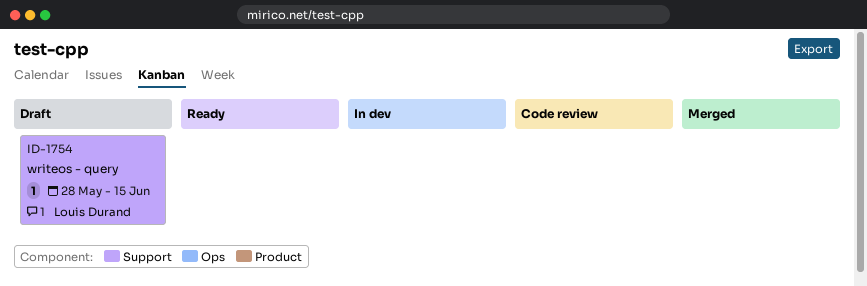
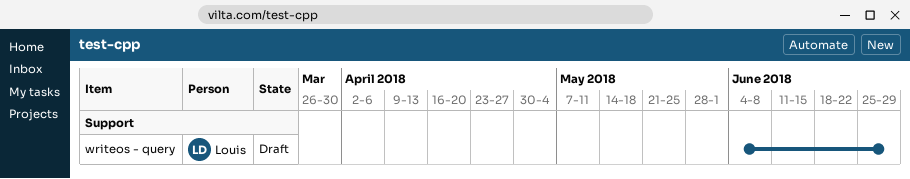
writeos - query, start: May 28 -> Jun 4
writeos - query, due: Jun 15 -> Jun 29

